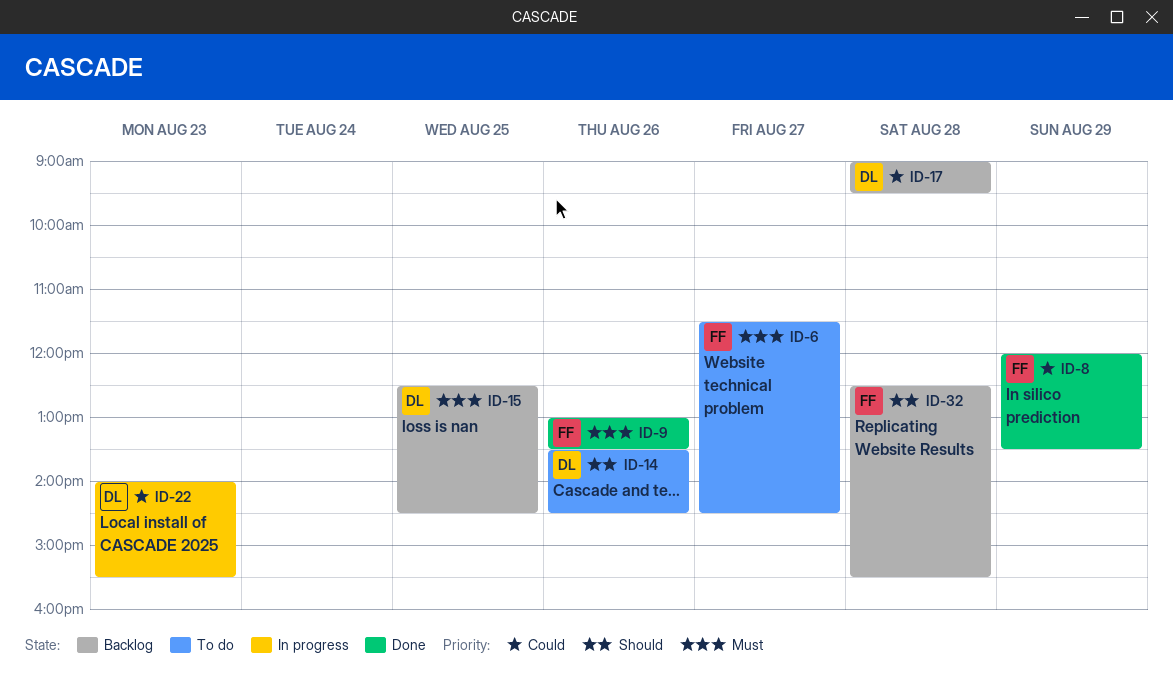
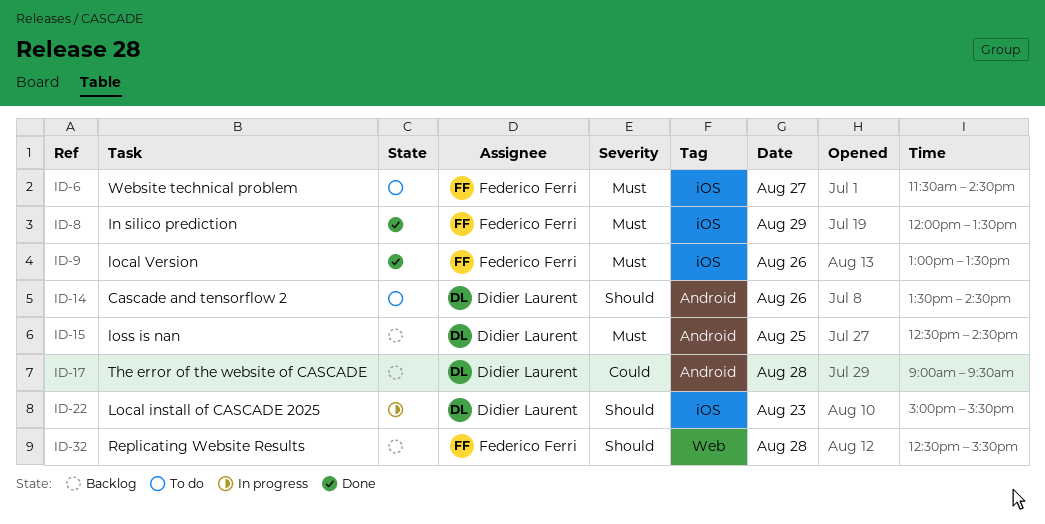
ID-8, priority: Could -> Must
ID-22, priority: Could -> Should
ID-22, begins: 14:00 -> 15:00

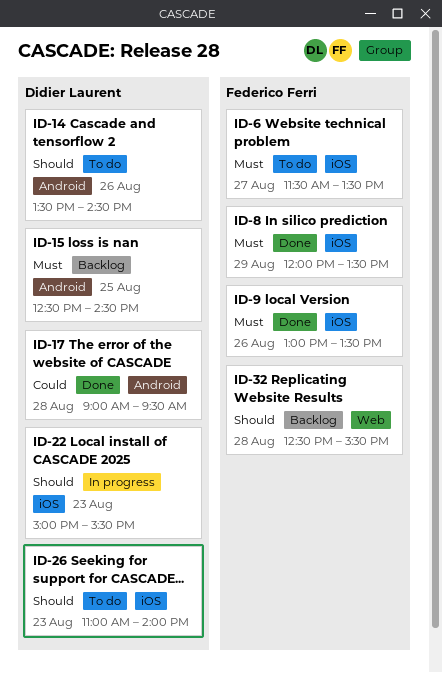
ID-6, ends: 14:30 -> 13:30
ID-17, status: Backlog -> Done
ID-26: none -> present

